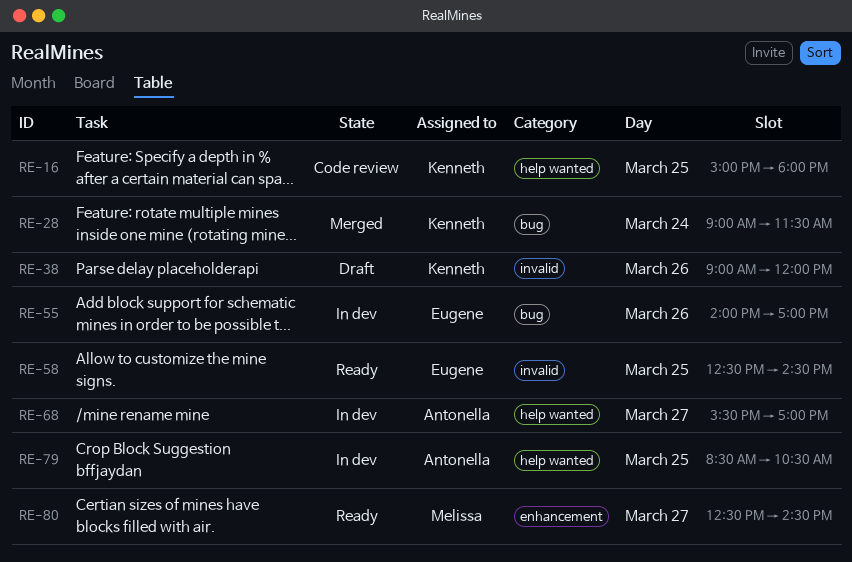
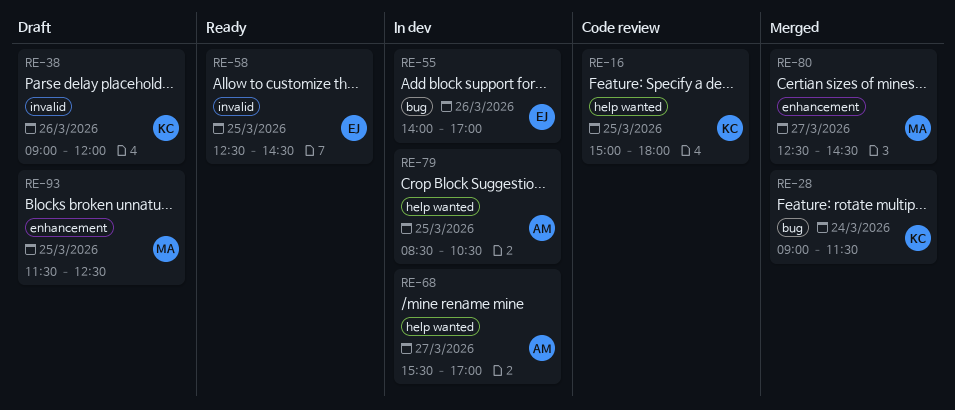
RE-80, status: Ready -> Merged
RE-93: none -> present

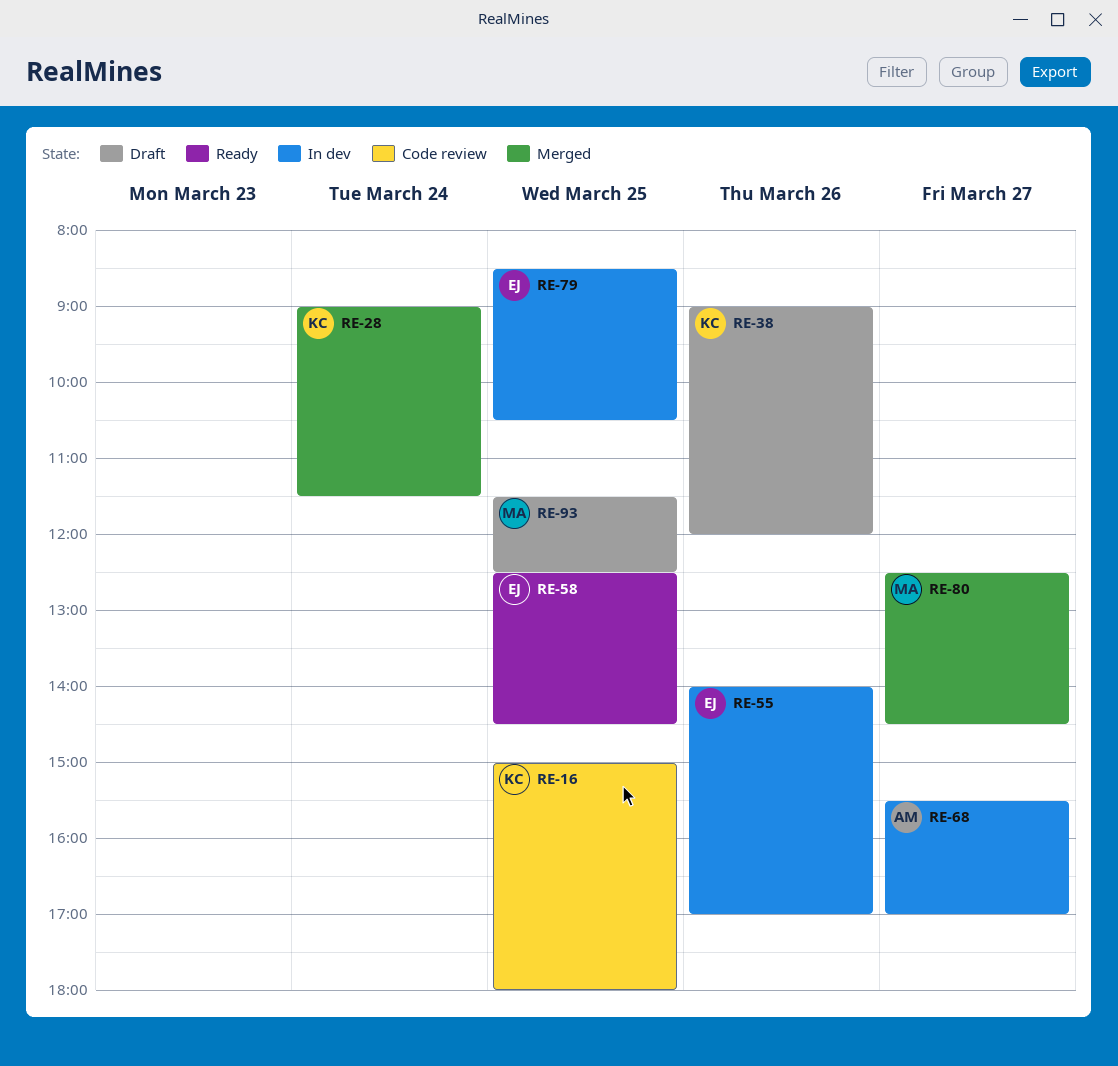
RE-79, owner: AM -> EJ

